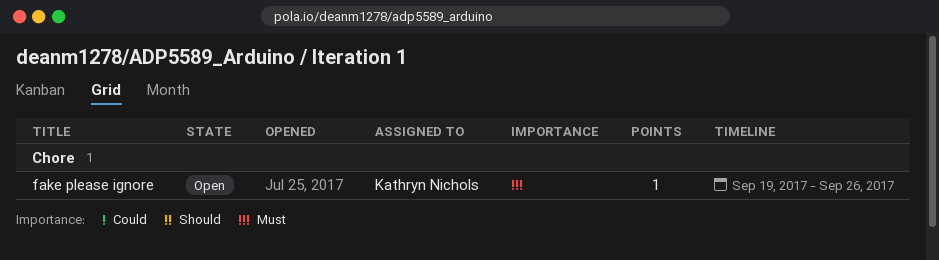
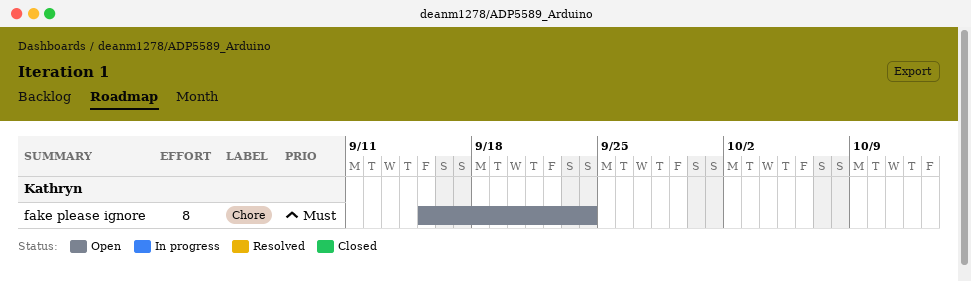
fake please ignore, estimate: 1 -> 8
fake please ignore, start: Sep 19 -> Sep 15
fake please ignore, due: Sep 26 -> Sep 24

